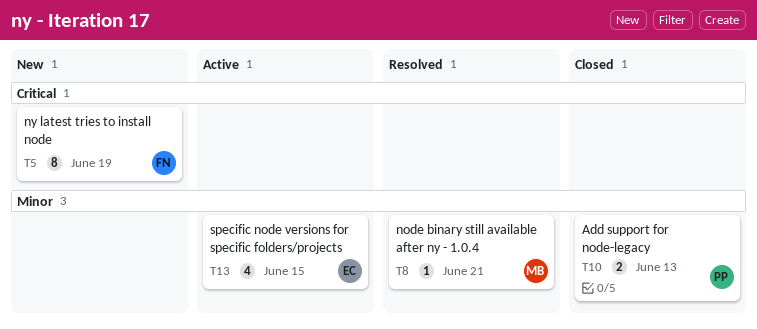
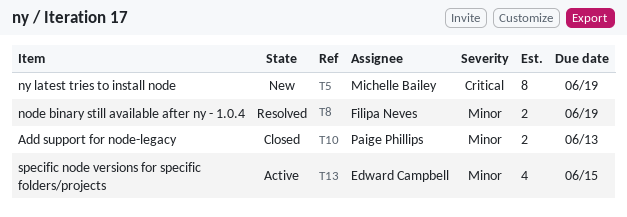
T5, owner: Filipa Neves -> Michelle Bailey
T8, owner: Michelle Bailey -> Filipa Neves
T8, estimate: 1 -> 2
T8, due: Jun 21 -> Jun 19

